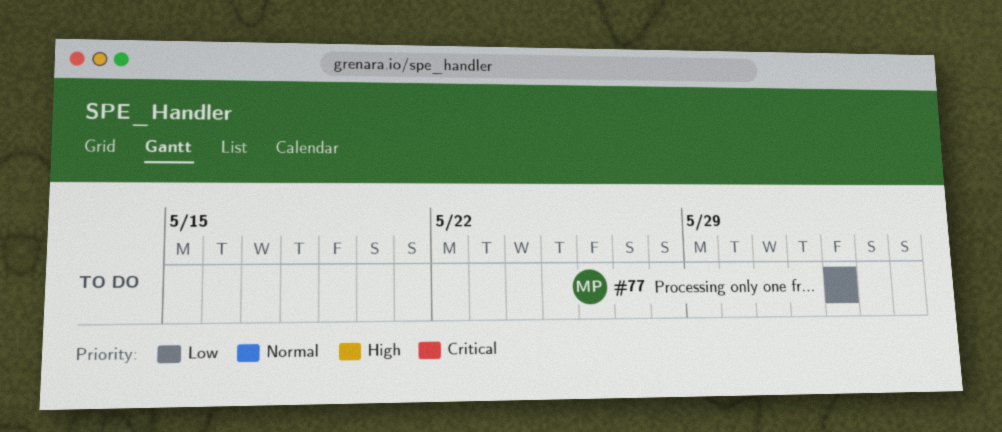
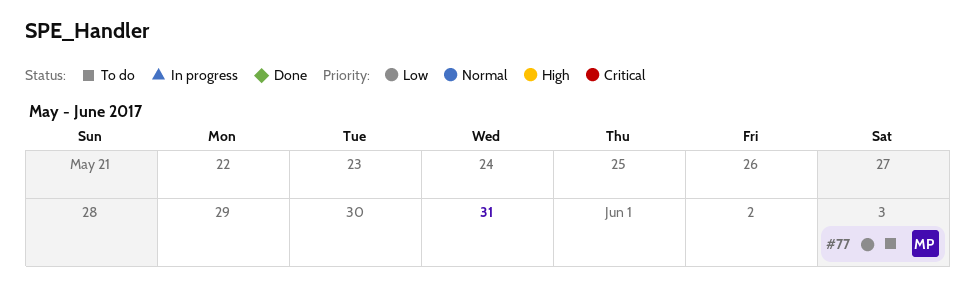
#77, due: Jun 2 -> Jun 3

